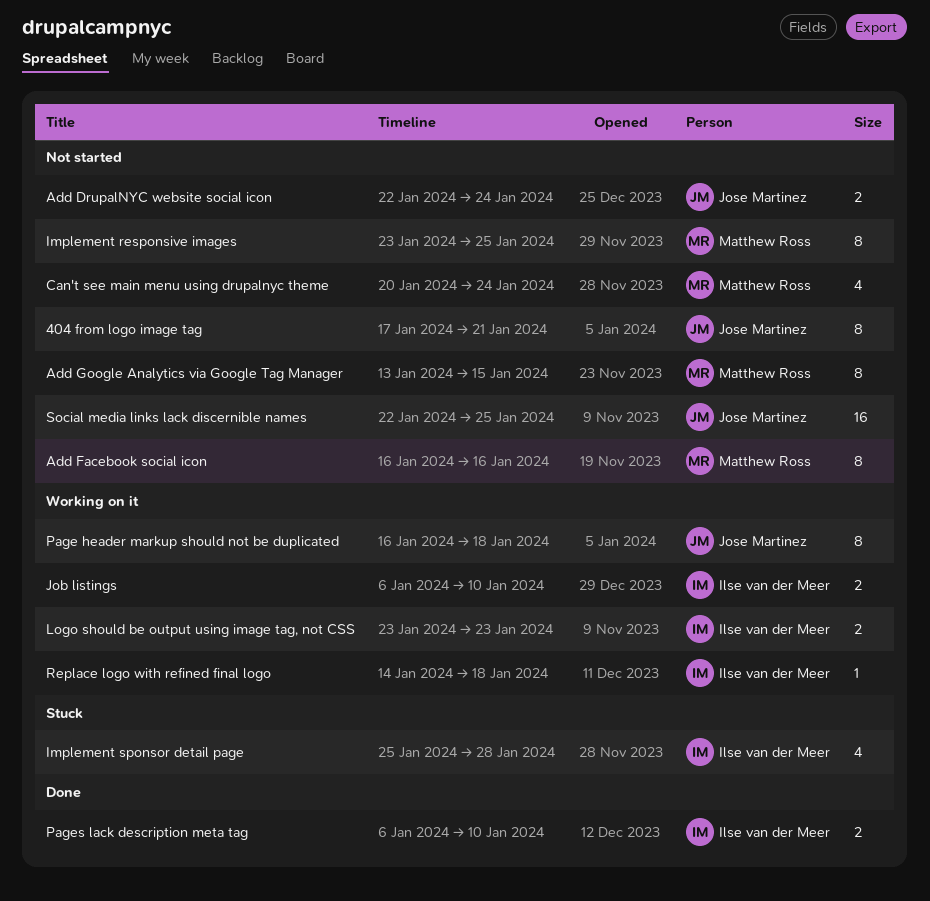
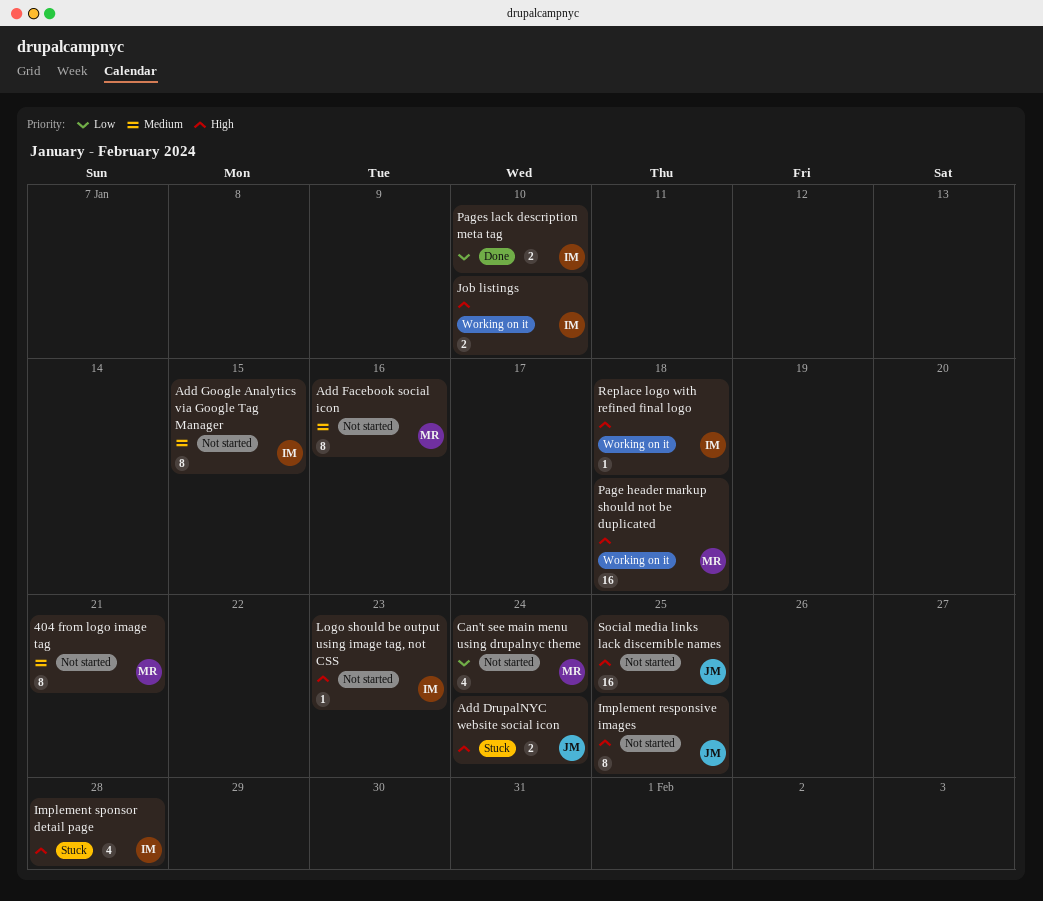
404 from logo image tag, owner: Jose Martinez -> Matthew Ross
Add DrupalNYC website social icon, status: Not started -> Stuck
Add Google Analytics via Google Tag Manager, owner: Matthew Ross -> Ilse van der Meer
Implement responsive images, owner: Matthew Ross -> Jose Martinez
Logo should be output using image tag, not CSS, status: Working on it -> Not started
Logo should be output using image tag, not CSS, estimate: 2 -> 1
Page header markup should not be duplicated, owner: Jose Martinez -> Matthew Ross
Page header markup should not be duplicated, estimate: 8 -> 16

